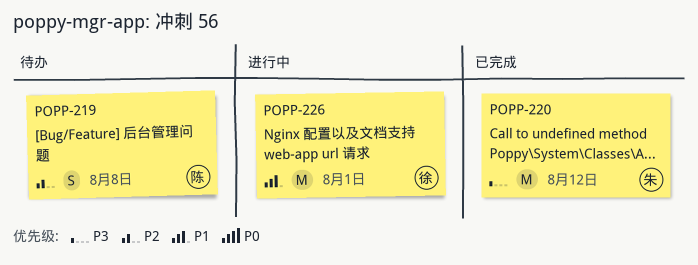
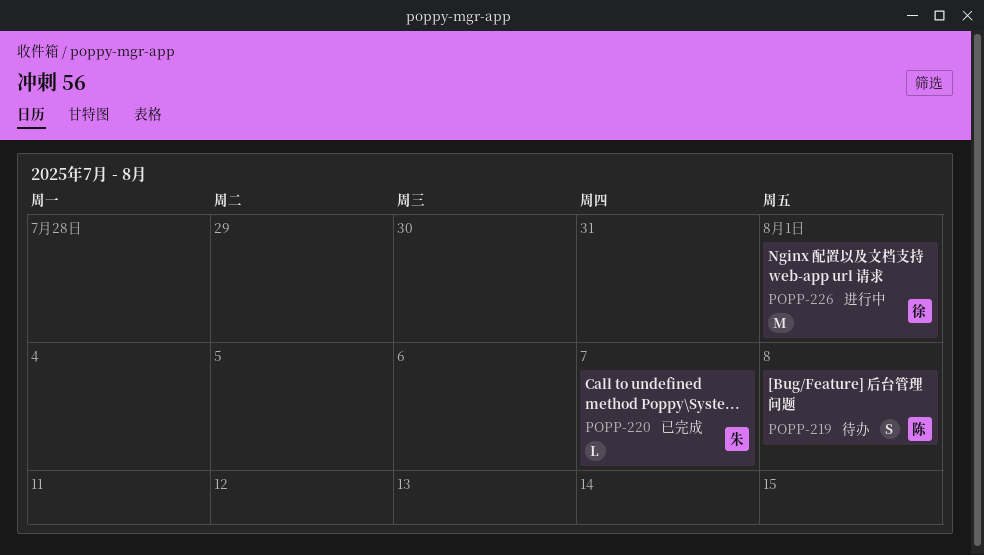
POPP-220, estimate: M -> L
POPP-220, due: Aug 12 -> Aug 7

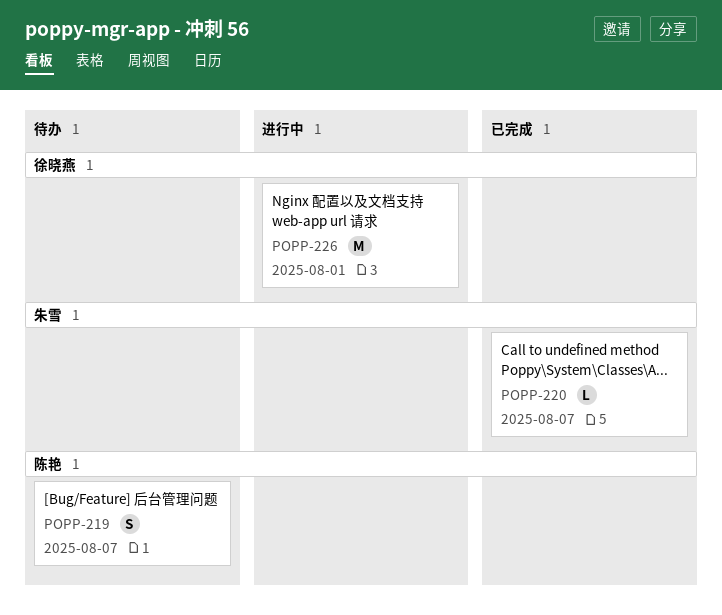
POPP-219, due: Aug 8 -> Aug 7

